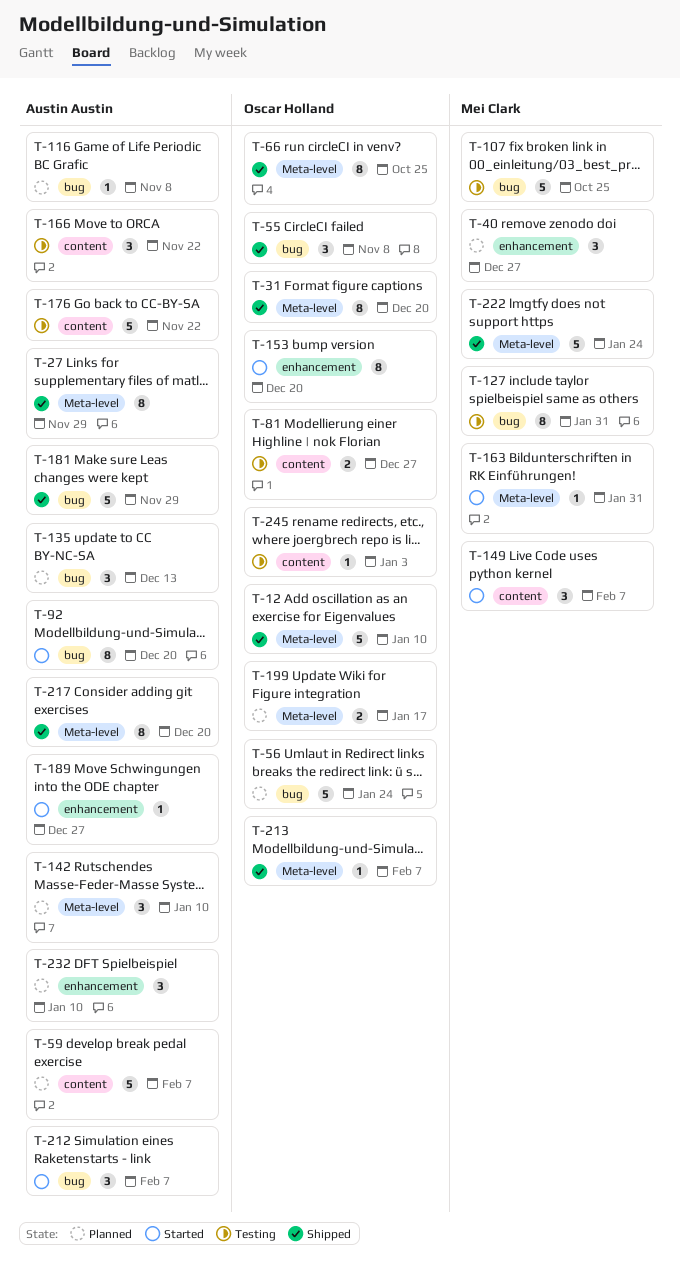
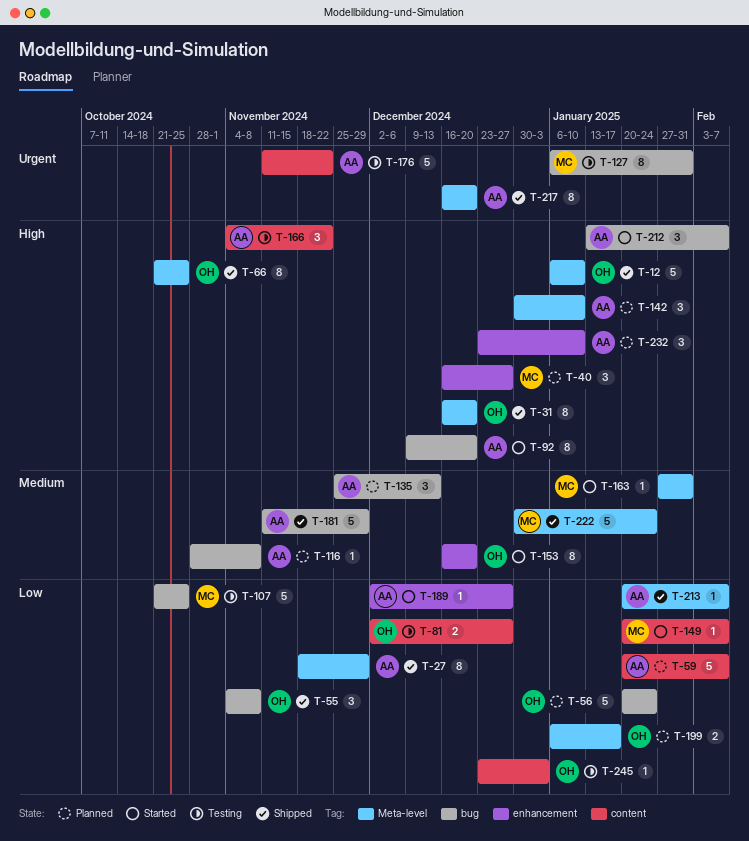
T-149, estimate: 3 -> 1
T-213, owner: Oscar Holland -> Austin Austin

